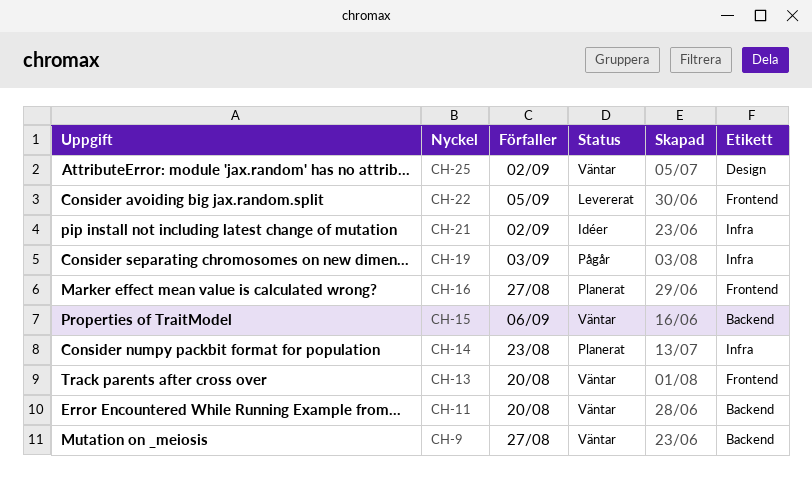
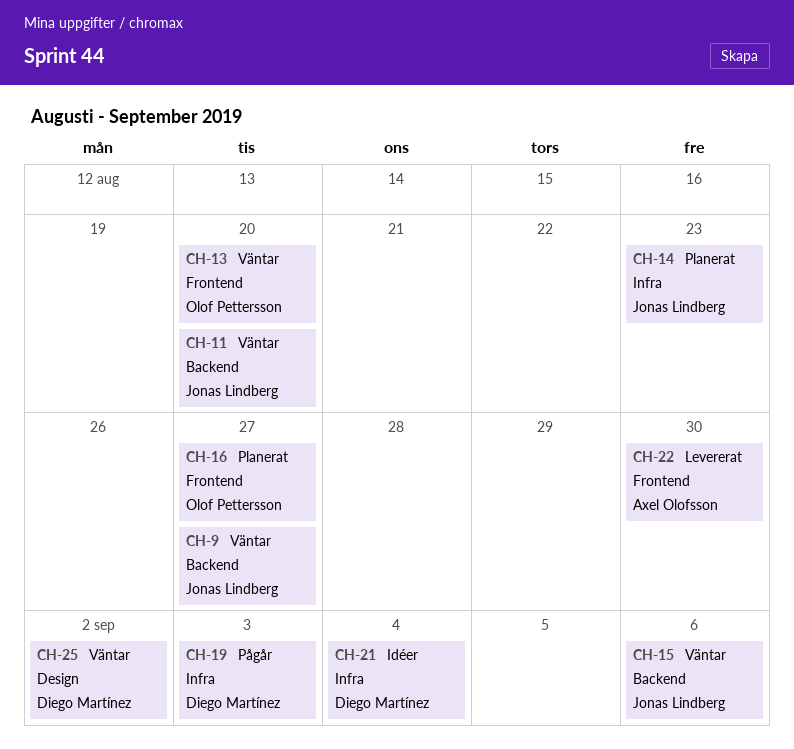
CH-21, due: Sep 2 -> Sep 4
CH-22, due: Sep 5 -> Aug 30

